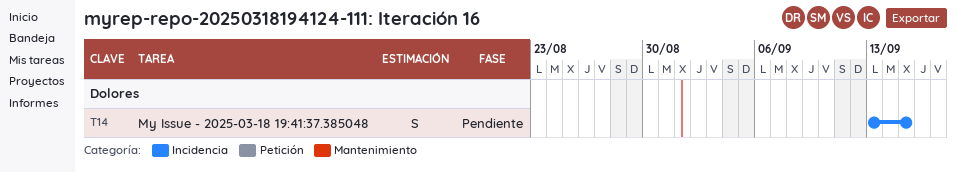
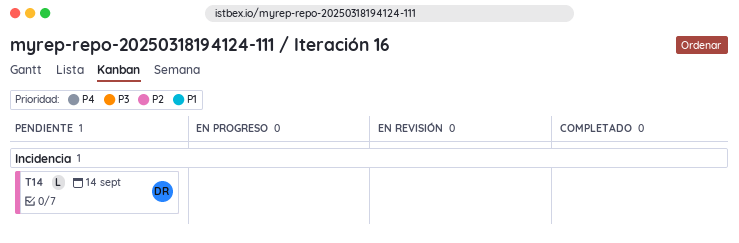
T14, estimate: S -> L
T14, due: Sep 15 -> Sep 14

